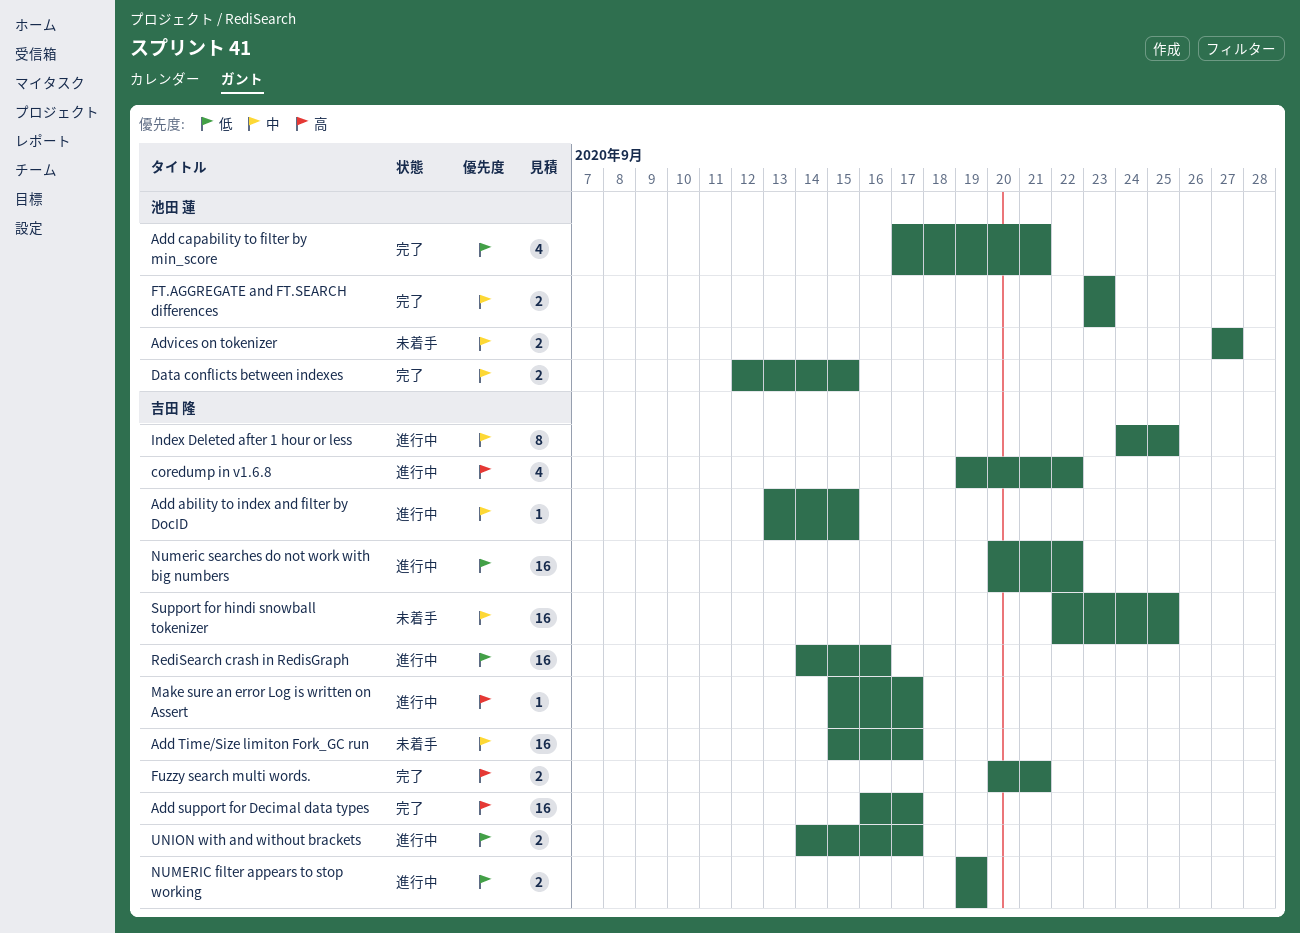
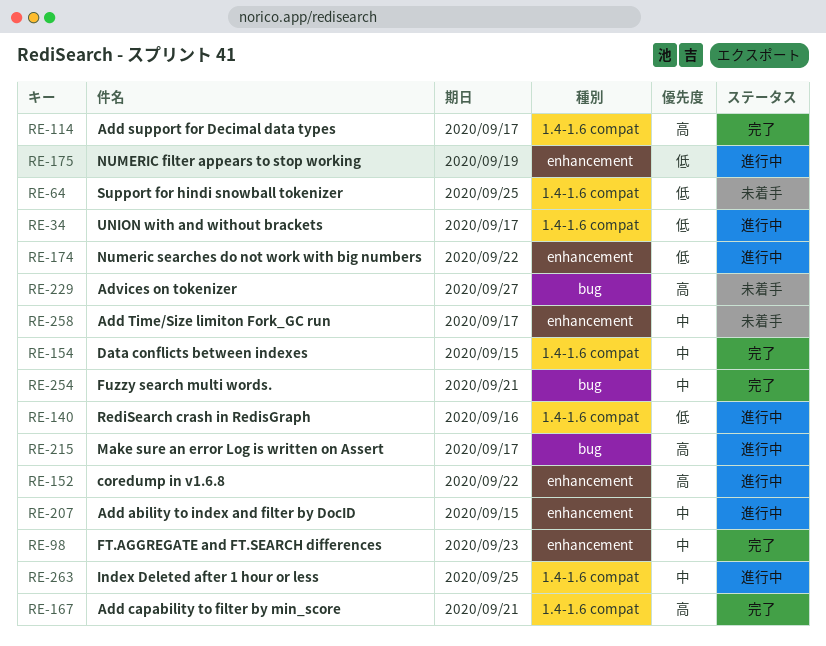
Add capability to filter by min_score, priority: 低 -> 高
Advices on tokenizer, priority: 中 -> 高
Fuzzy search multi words., priority: 高 -> 中
Support for hindi snowball tokenizer, priority: 中 -> 低

